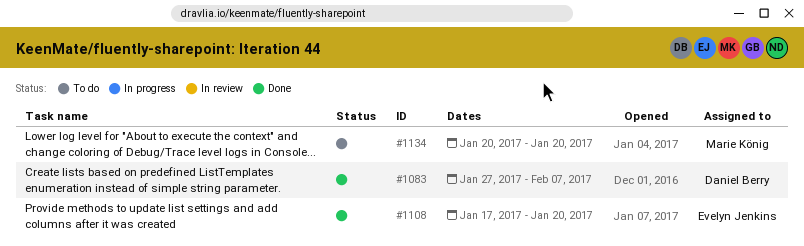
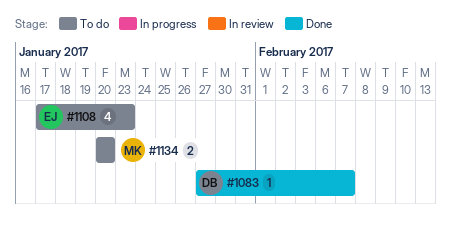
#1108, status: Done -> To do
#1108, due: Jan 20 -> Jan 23

